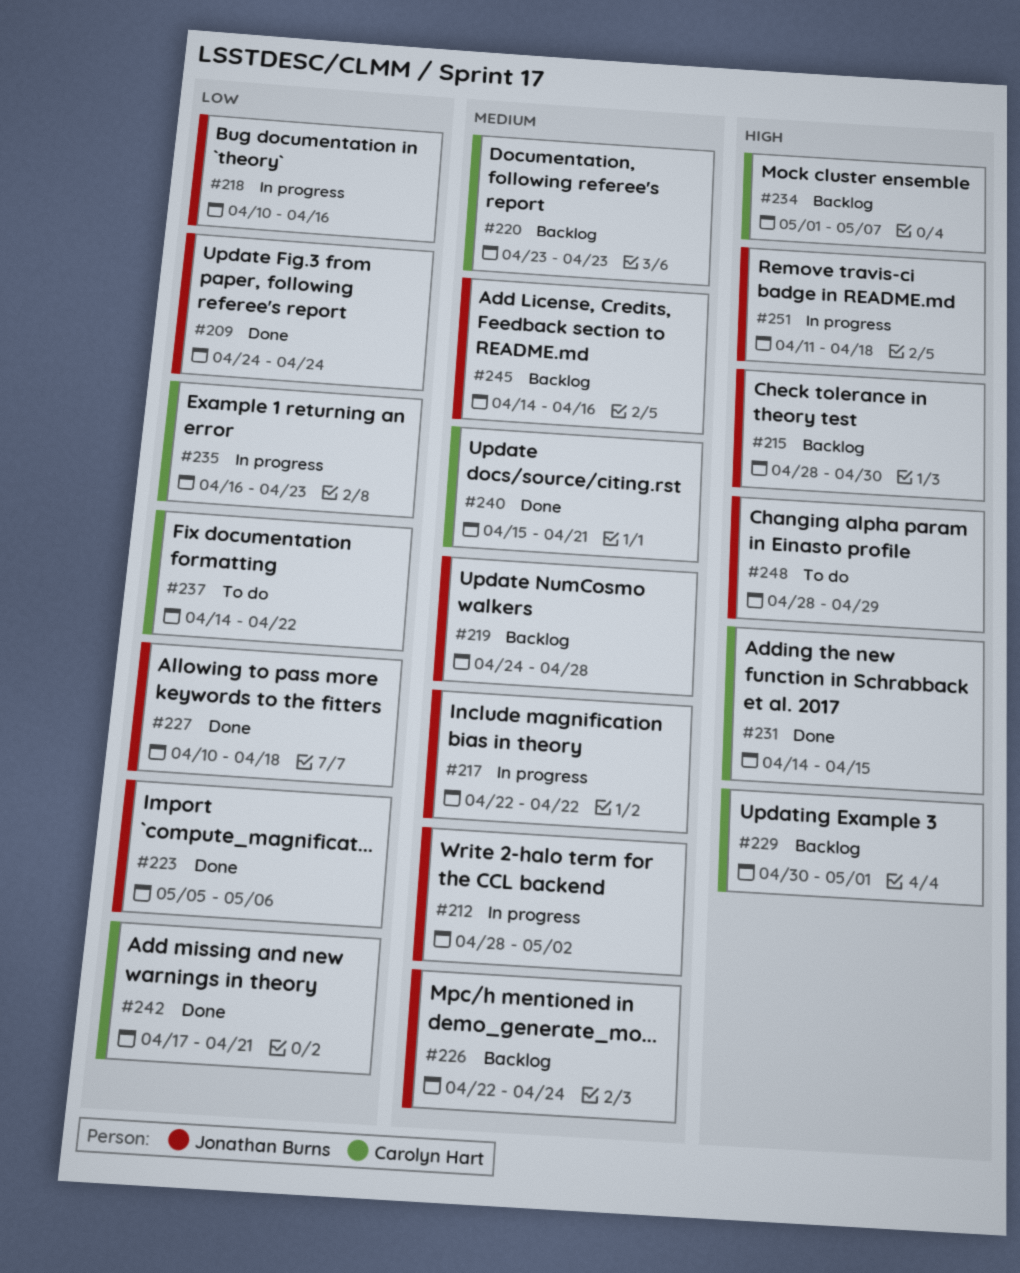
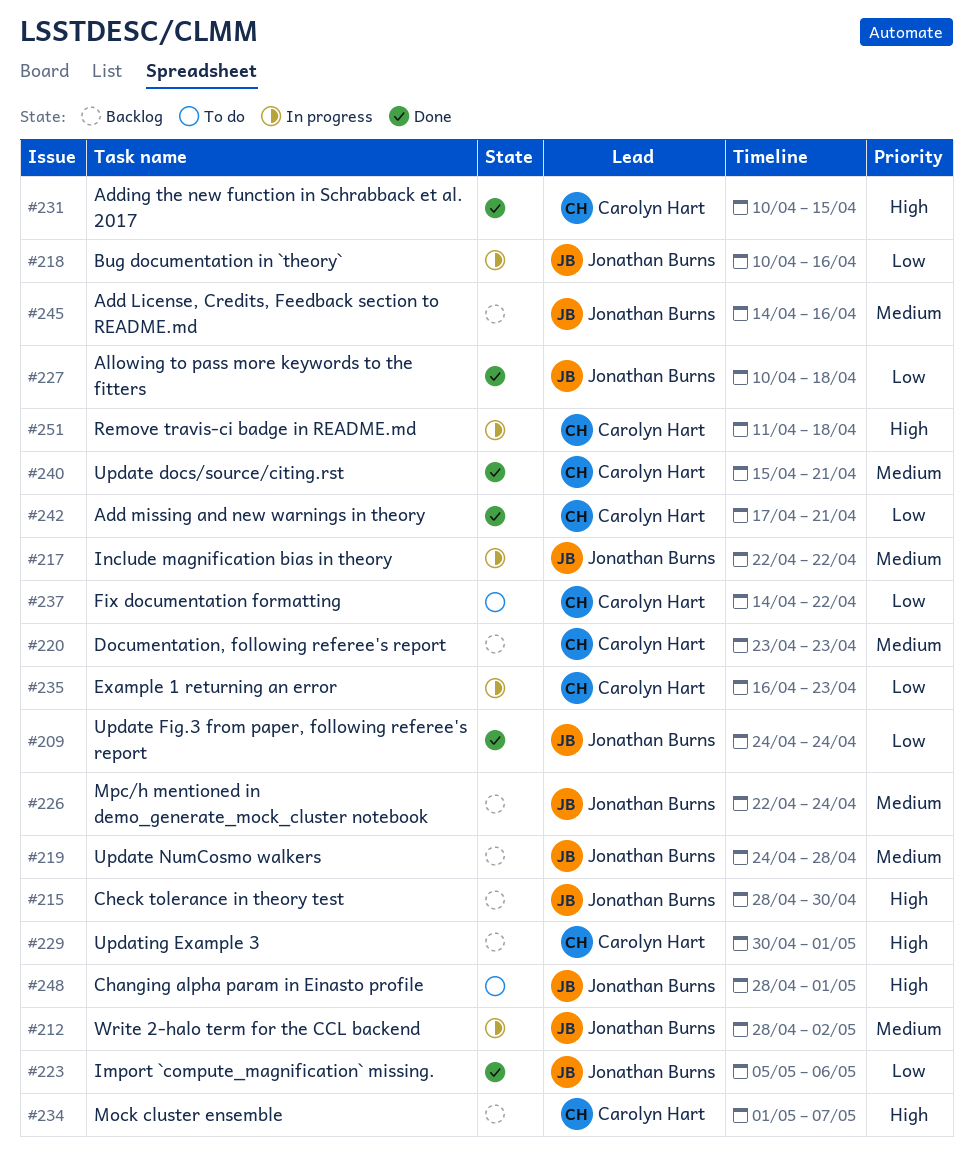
#231, start: Apr 14 -> Apr 10
#248, due: Apr 29 -> May 1
#251, owner: Jonathan Burns -> Carolyn Hart

